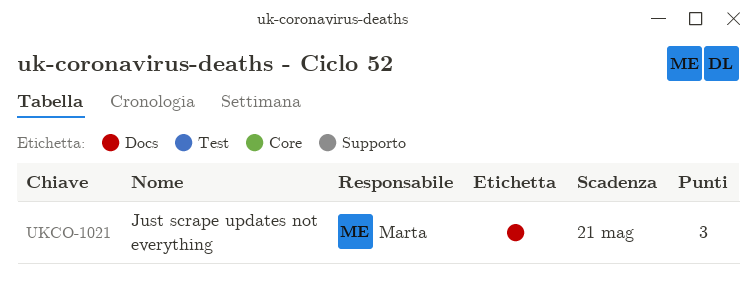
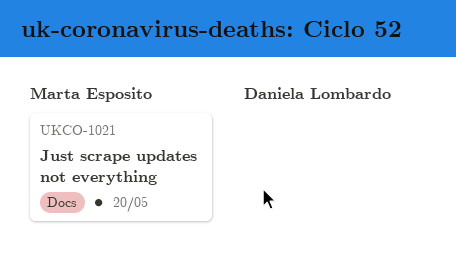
UKCO-1021, estimate: 3 -> 1
UKCO-1021, due: May 21 -> May 20

